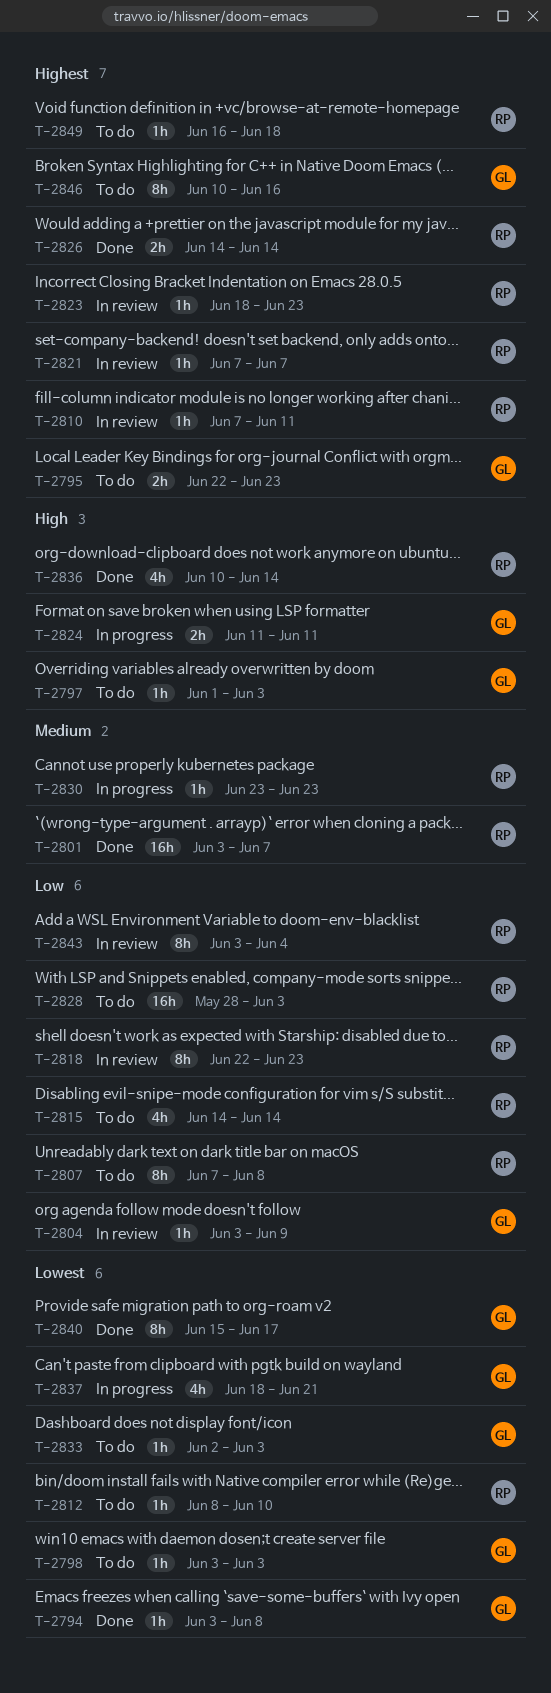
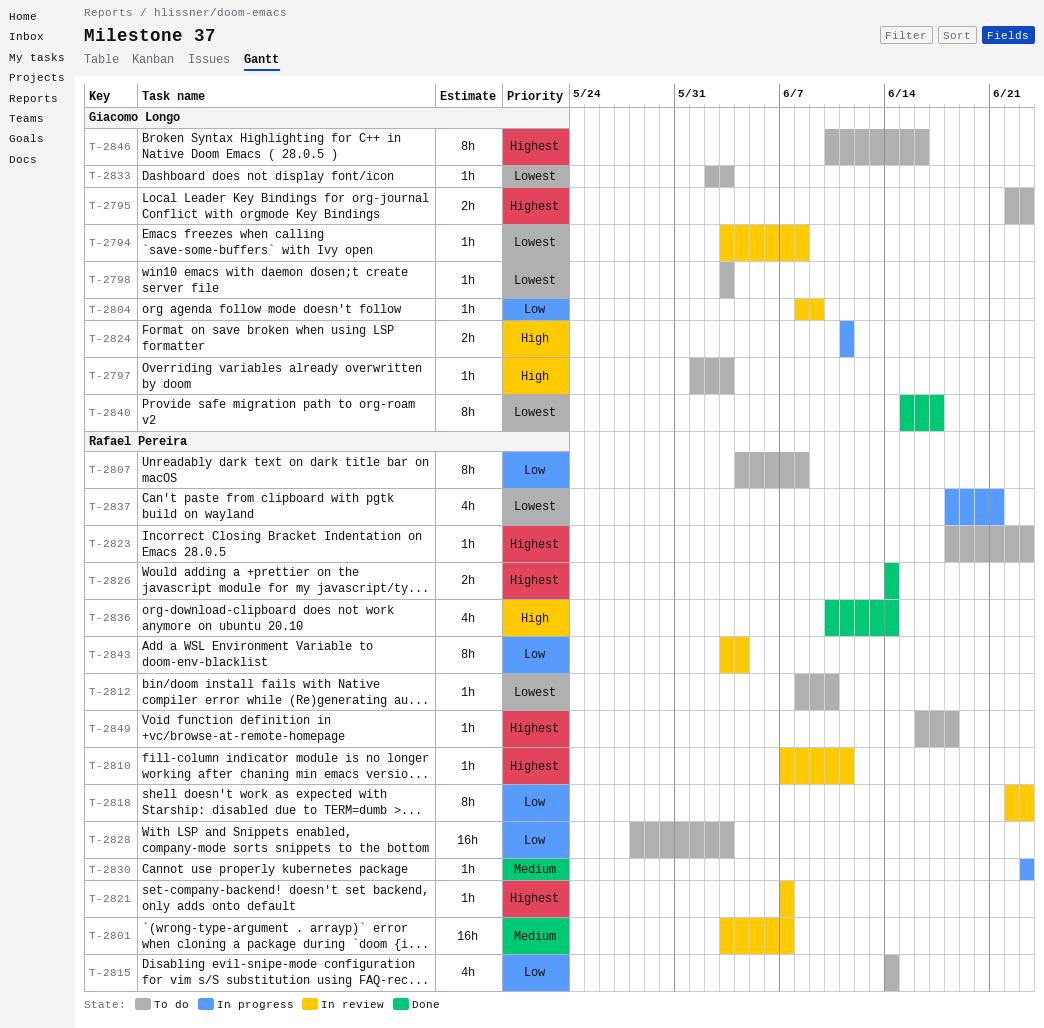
T-2794, status: Done -> In review
T-2801, status: Done -> In review
T-2804, start: Jun 3 -> Jun 8
T-2807, start: Jun 7 -> Jun 4
T-2823, status: In review -> To do
T-2837, owner: Giacomo Longo -> Rafael Pereira

